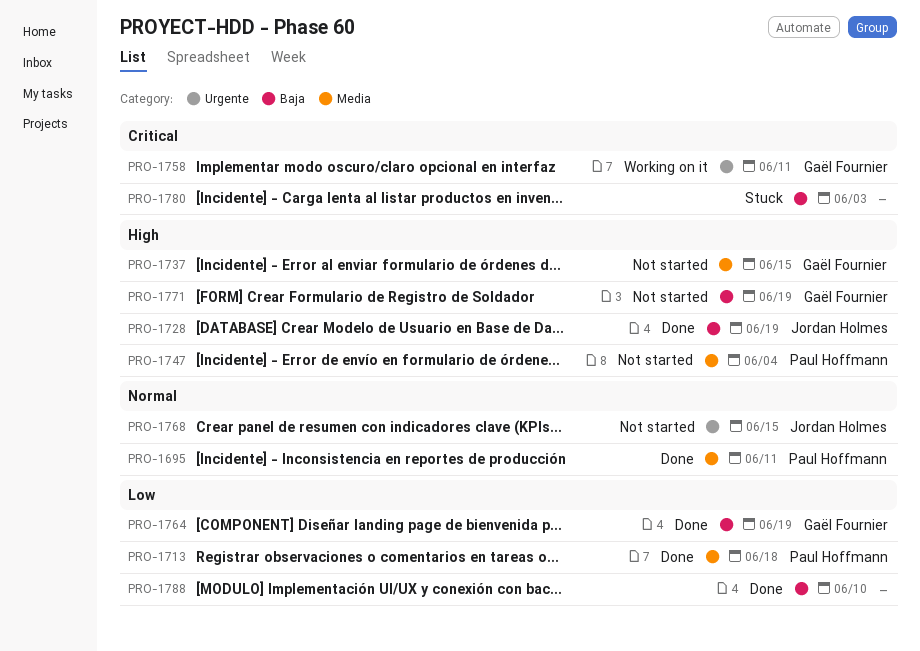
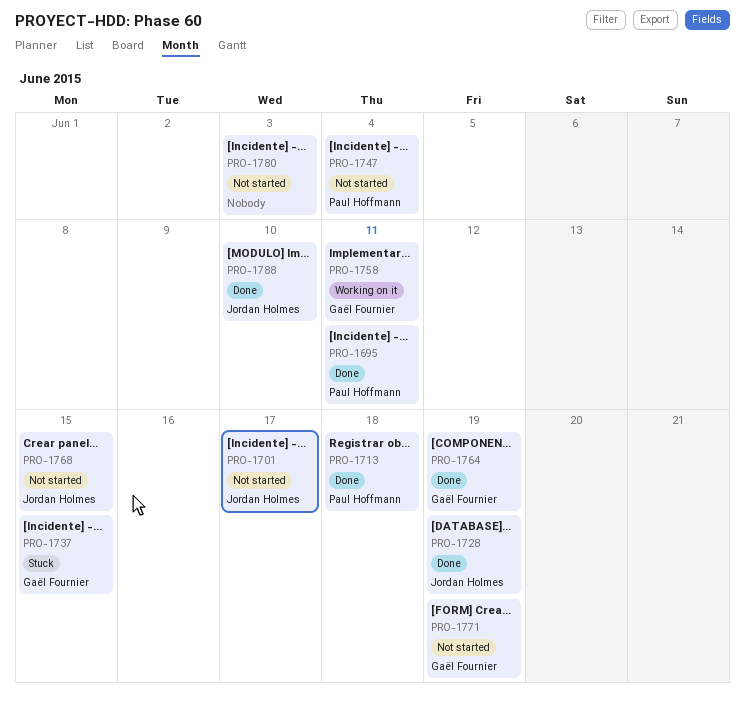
PRO-1701: none -> present
PRO-1737, status: Not started -> Stuck
PRO-1780, status: Stuck -> Not started
PRO-1788, owner: none -> Jordan Holmes

